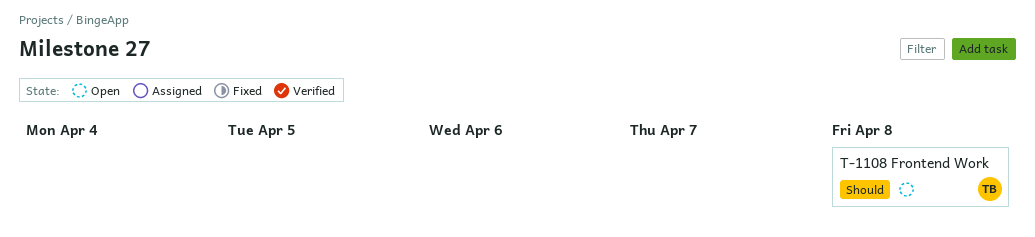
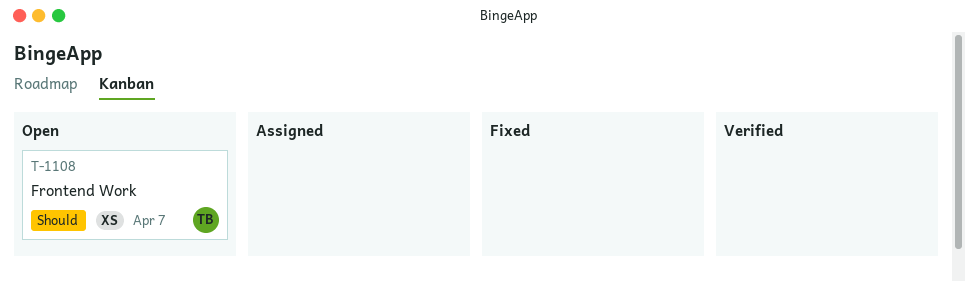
T-1108, due: Apr 8 -> Apr 7

